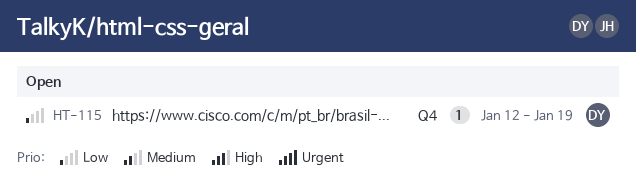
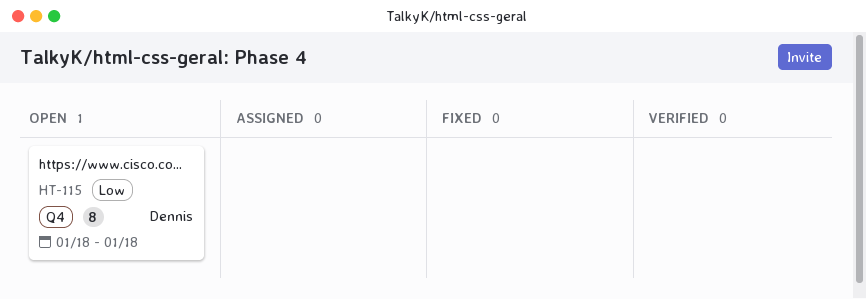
HT-115, estimate: 1 -> 8
HT-115, start: Jan 12 -> Jan 18
HT-115, due: Jan 19 -> Jan 18

